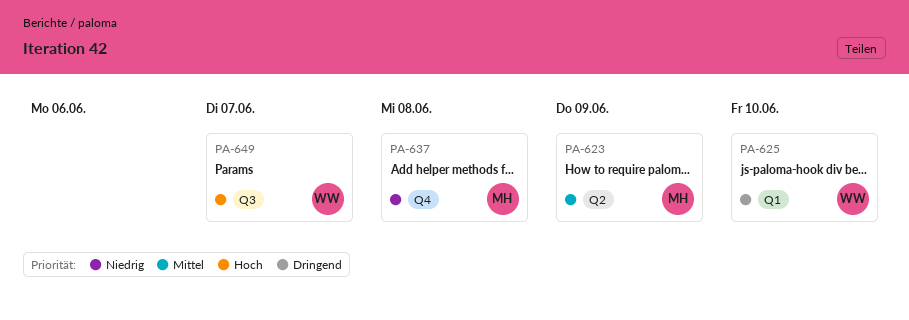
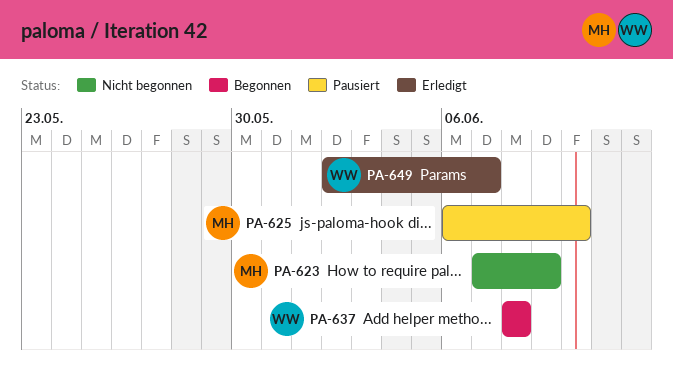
PA-625, owner: WW -> MH
PA-637, owner: MH -> WW

